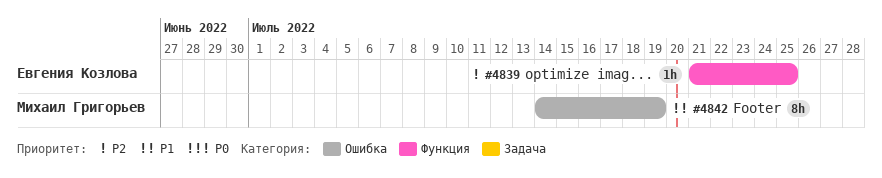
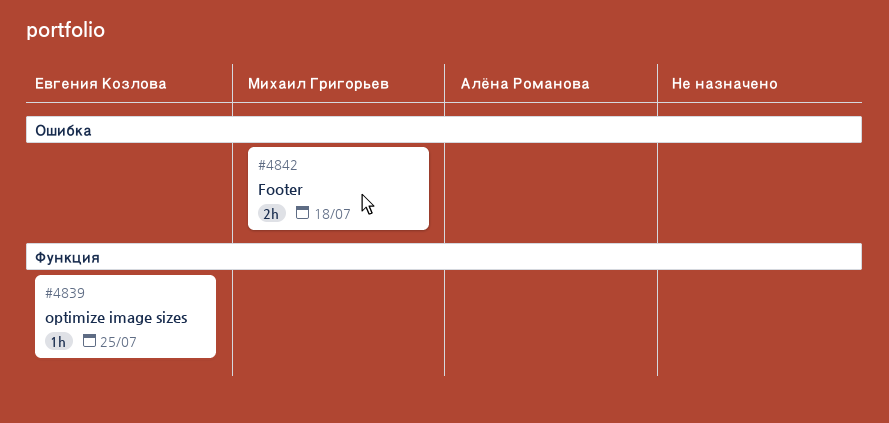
#4842, estimate: 8h -> 2h
#4842, due: Jul 19 -> Jul 18

